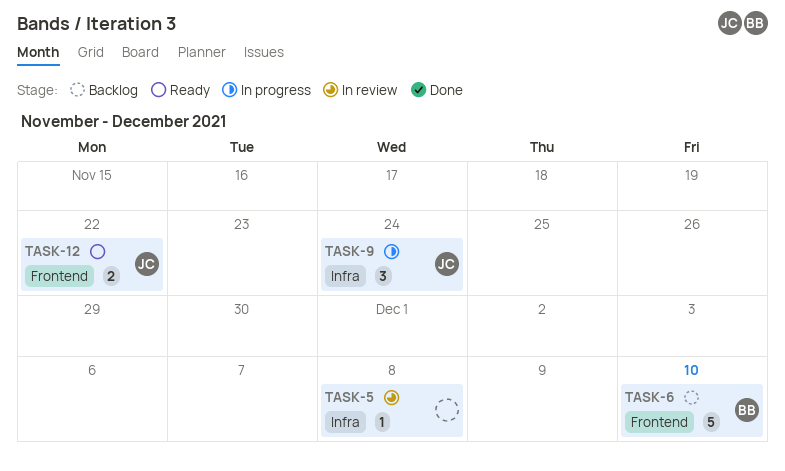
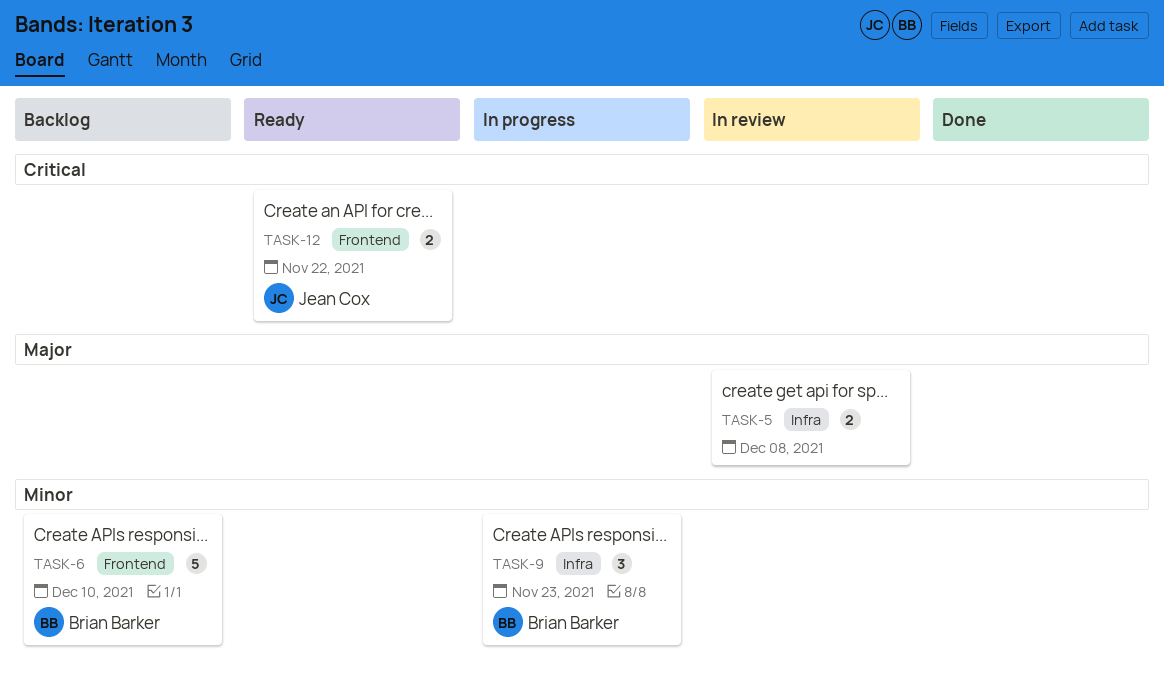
TASK-5, estimate: 1 -> 2
TASK-9, owner: Jean Cox -> Brian Barker
TASK-9, due: Nov 24 -> Nov 23

